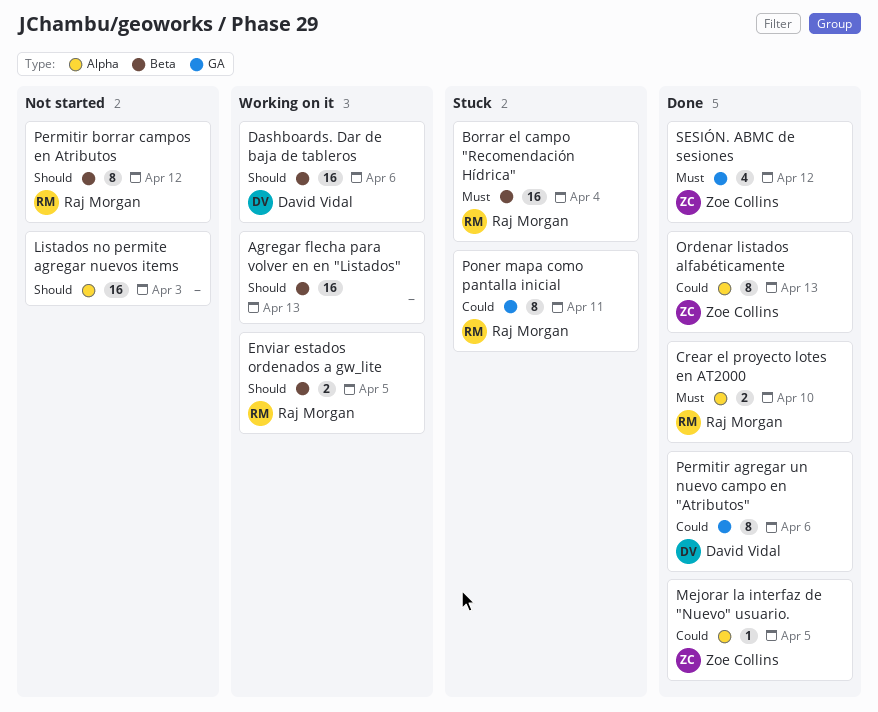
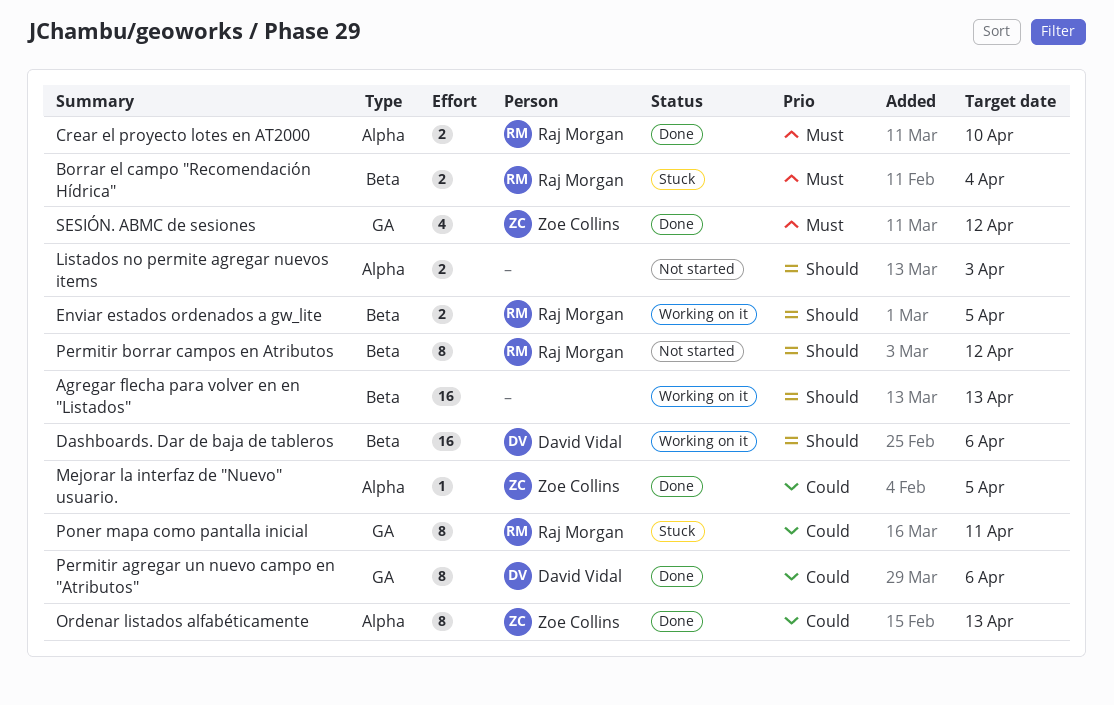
Borrar el campo "Recomendación Hídrica", estimate: 16 -> 2
Listados no permite agregar nuevos items, estimate: 16 -> 2

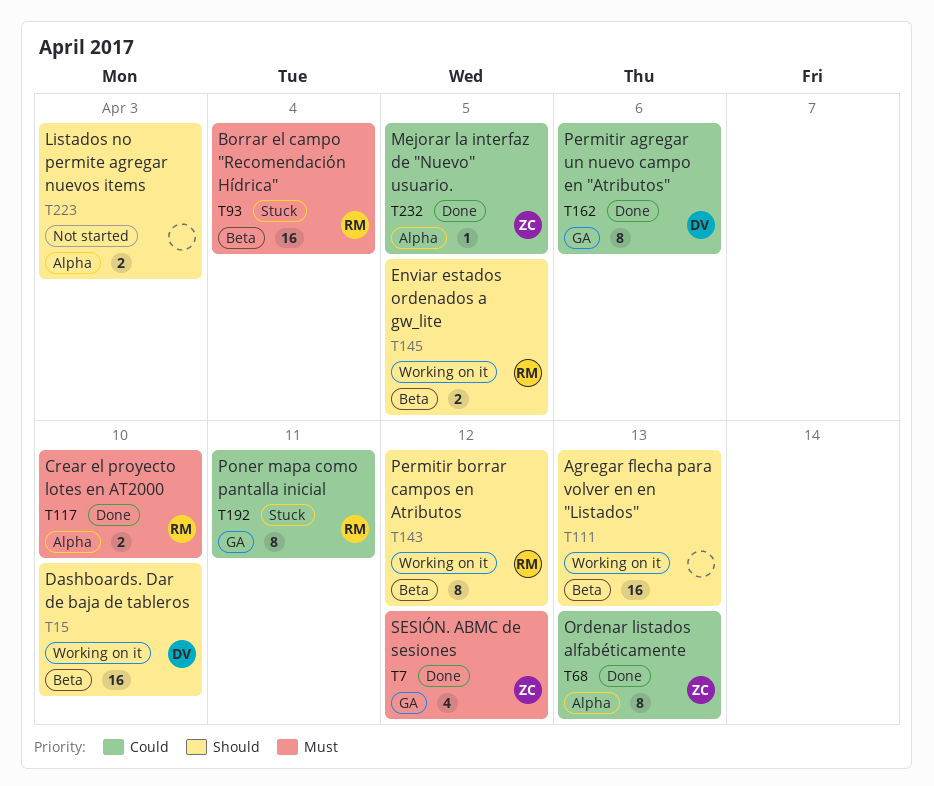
Borrar el campo "Recomendación Hídrica", estimate: 2 -> 16
Dashboards. Dar de baja de tableros, due: Apr 6 -> Apr 10
Permitir borrar campos en Atributos, status: Not started -> Working on it

